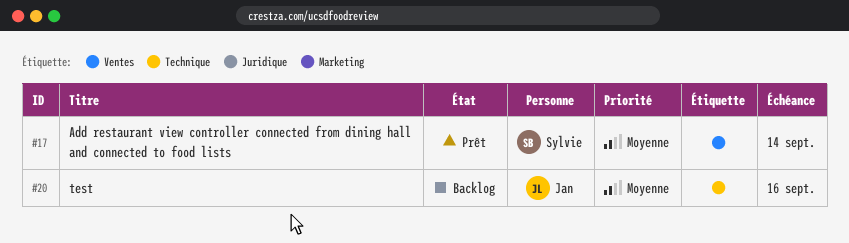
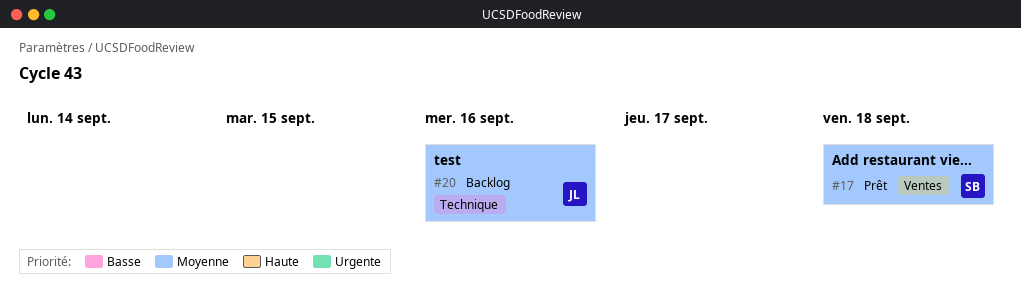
#17, due: Sep 14 -> Sep 18

